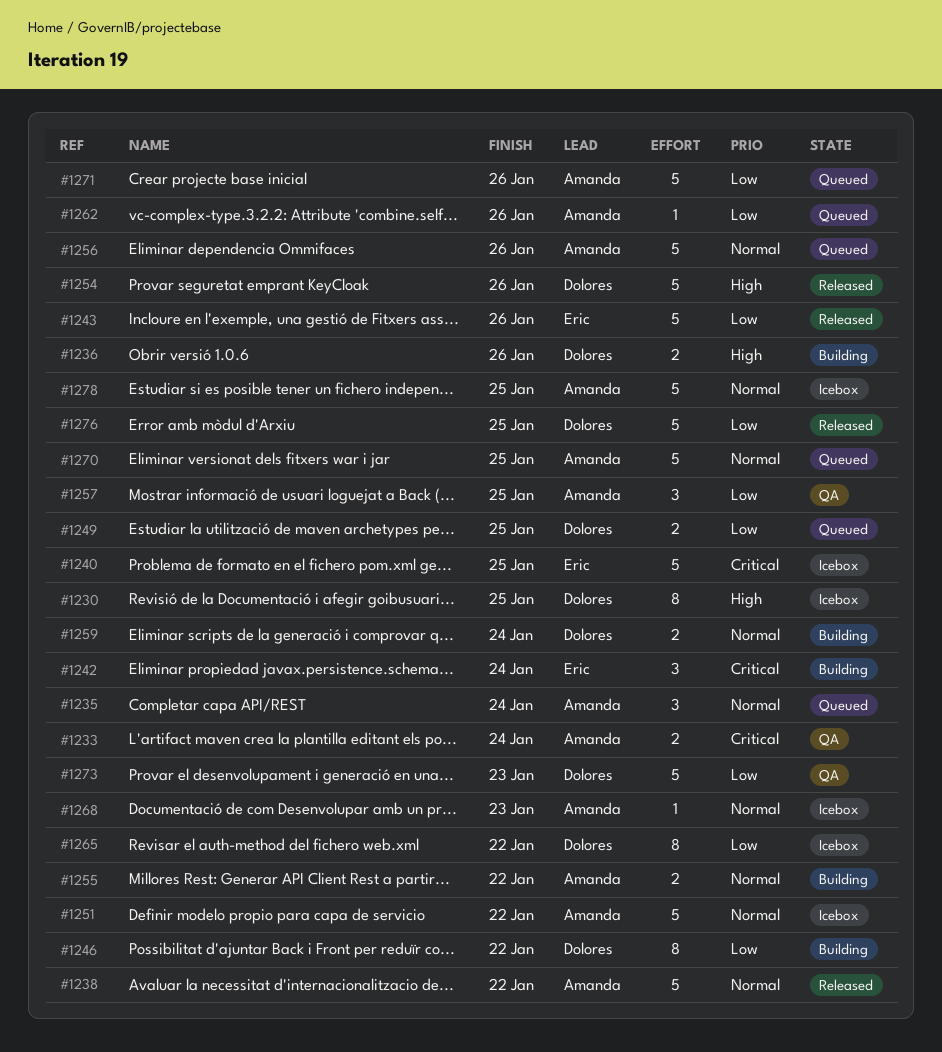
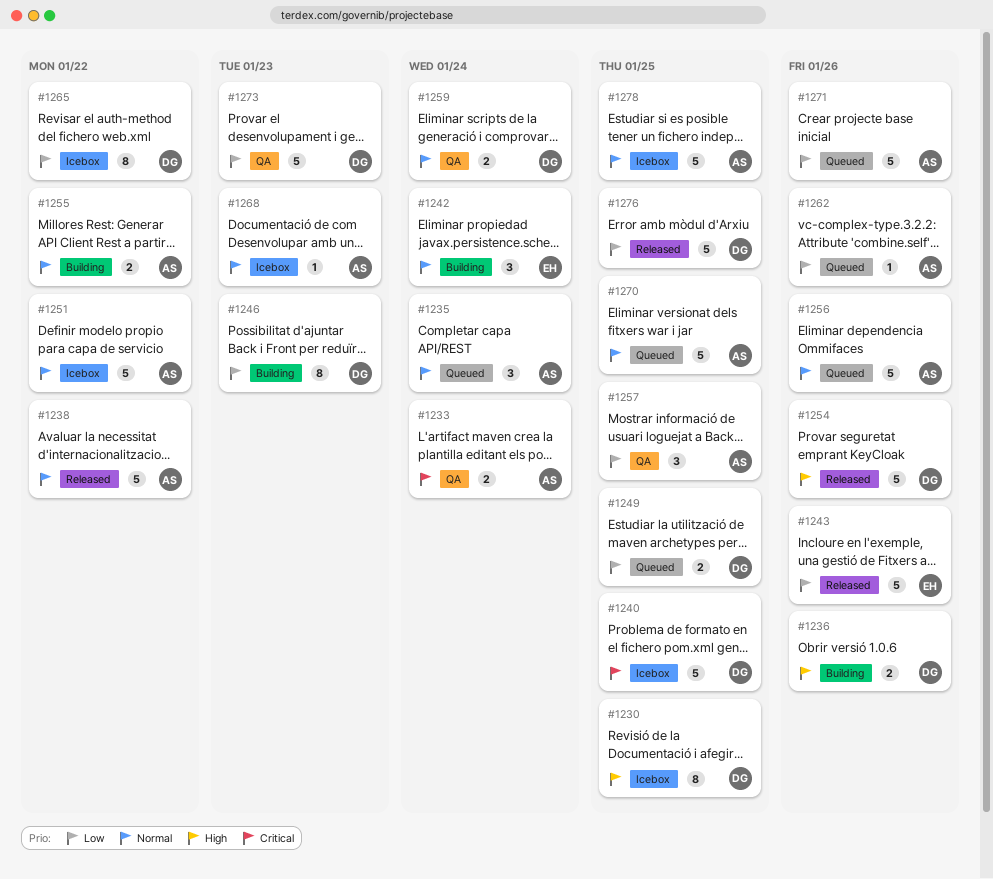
#1240, owner: Eric -> Dolores
#1242, priority: Critical -> Normal
#1246, due: Jan 22 -> Jan 23
#1259, status: Building -> QA

